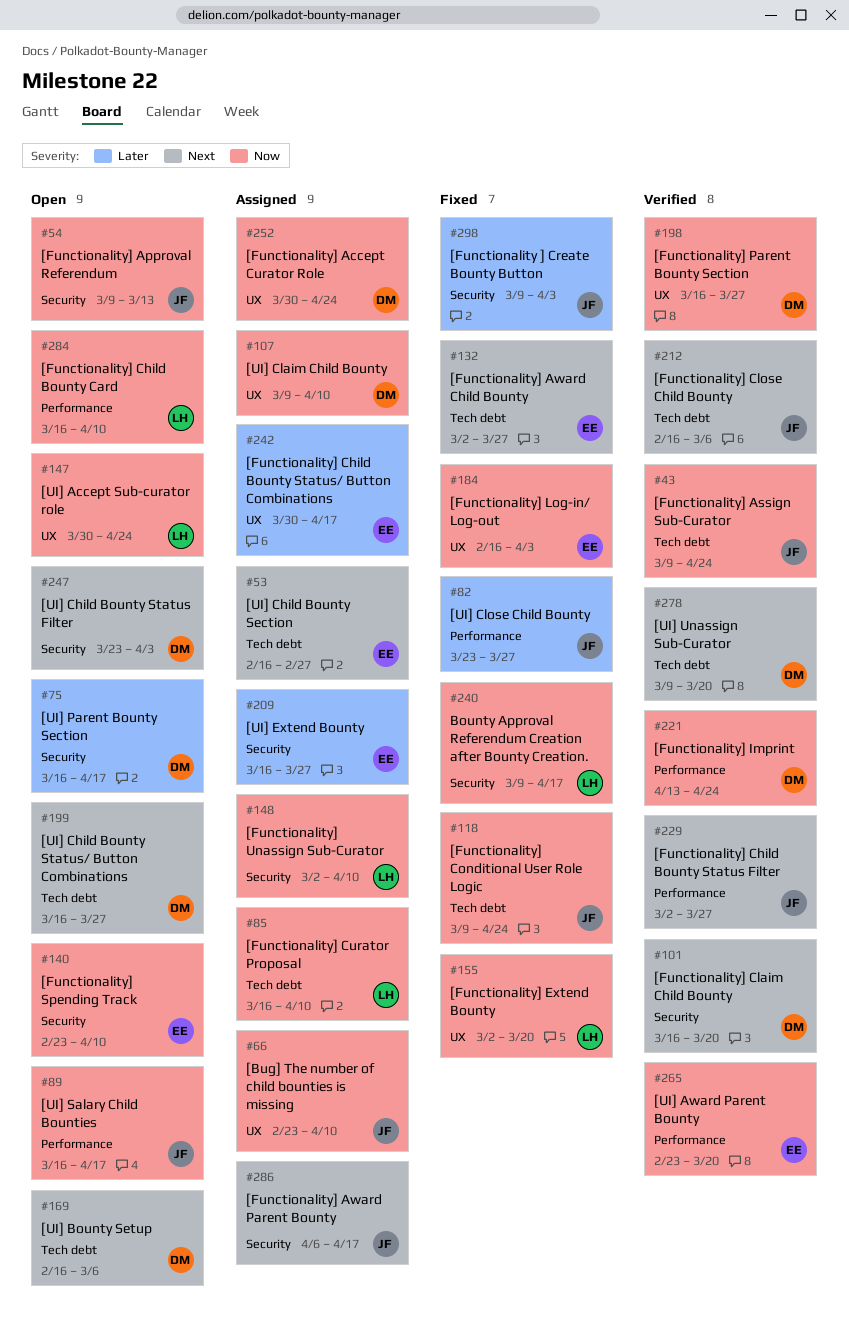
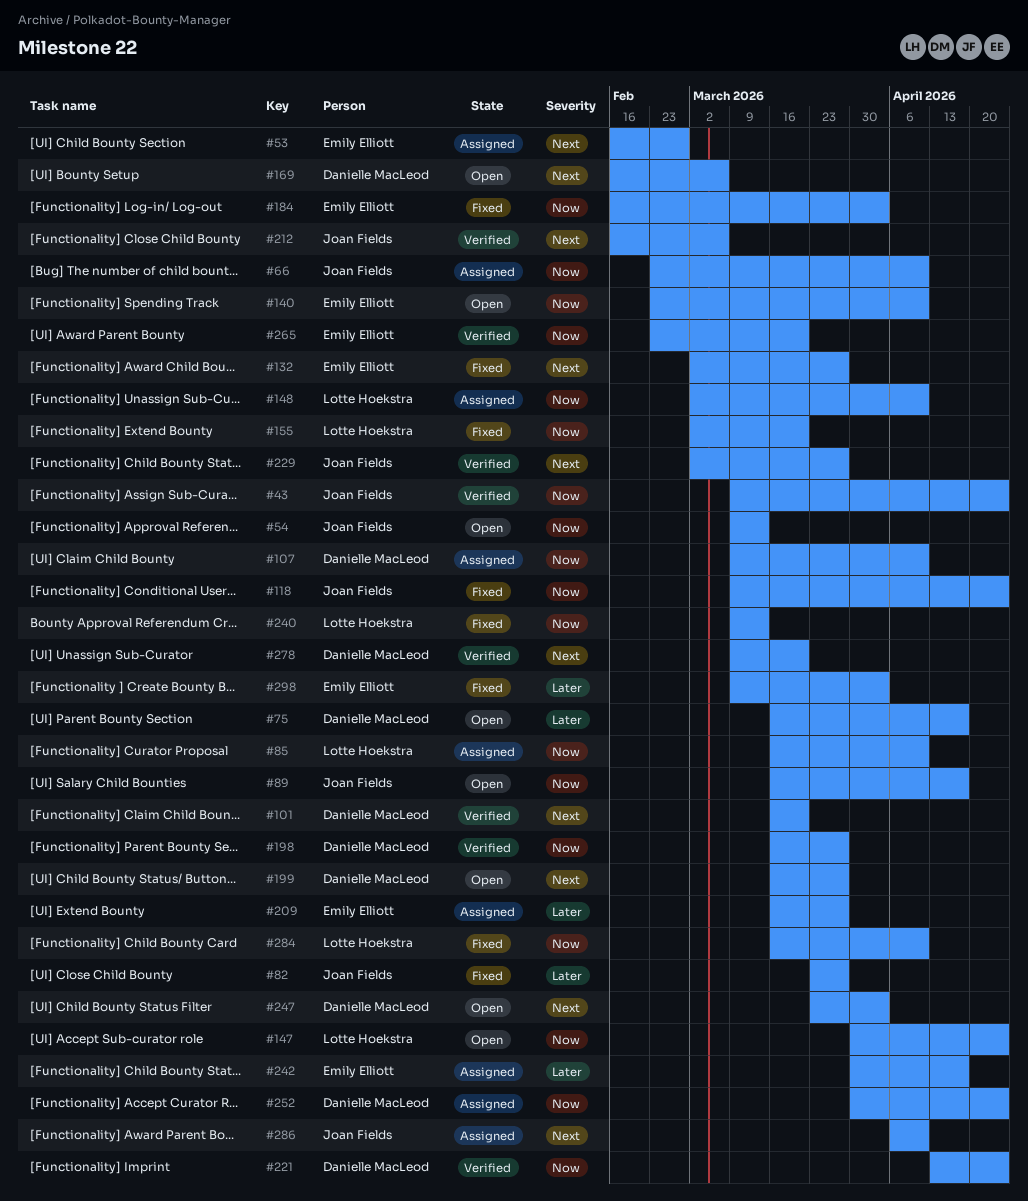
#240, due: Apr 17 -> Mar 13
#284, status: Open -> Fixed
#286, due: Apr 17 -> Apr 10
#298, owner: Joan Fields -> Emily Elliott

